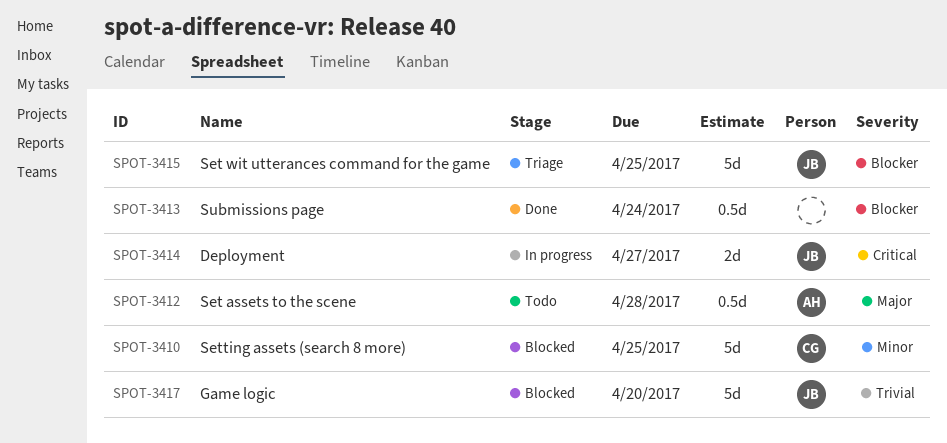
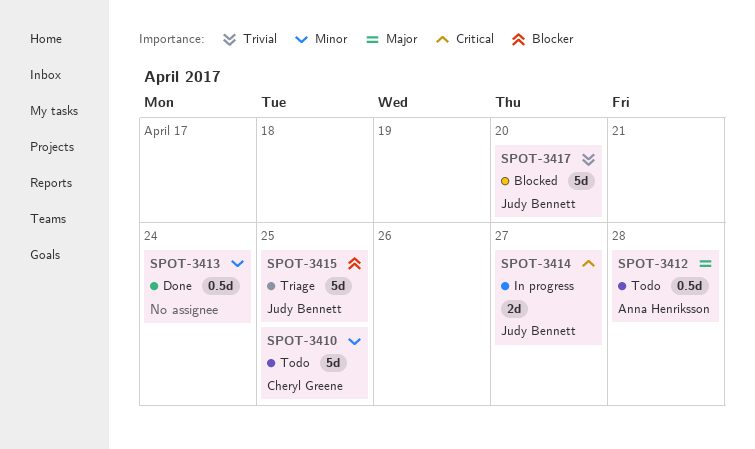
SPOT-3410, status: Blocked -> Todo
SPOT-3413, priority: Blocker -> Minor

